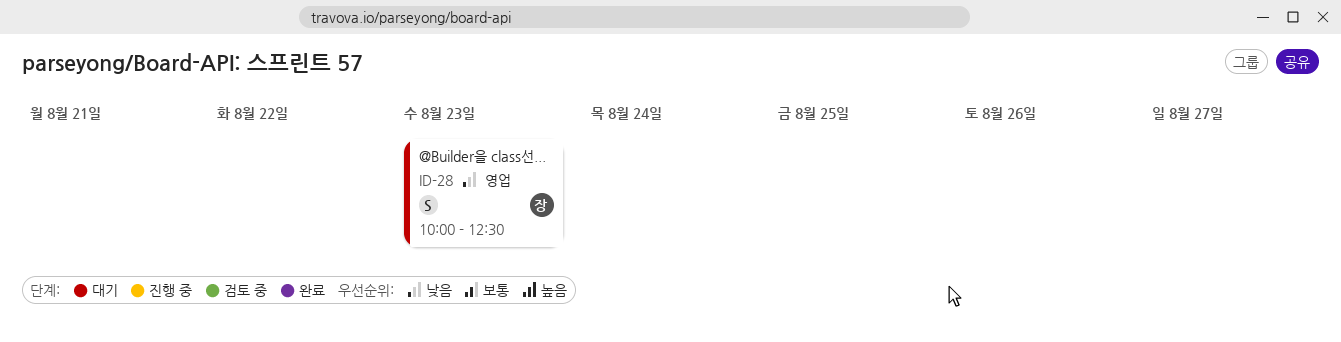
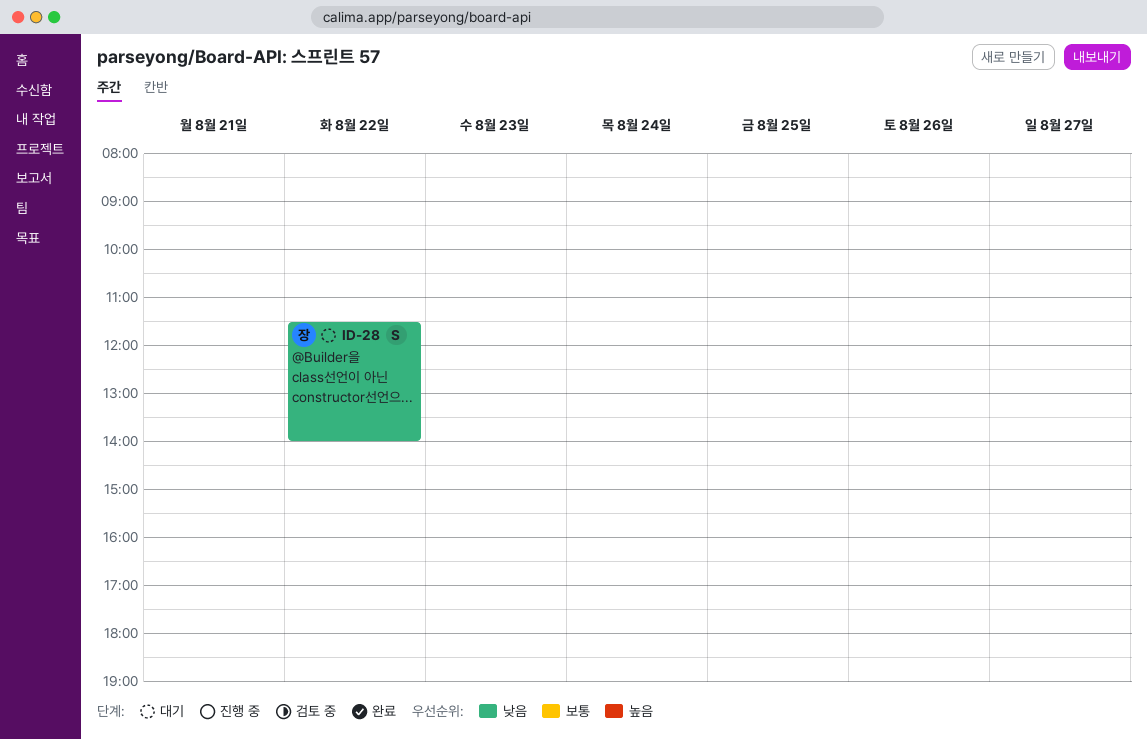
ID-28, day: Aug 23 -> Aug 22
ID-28, begins: 10:00 -> 11:30
ID-28, ends: 12:30 -> 14:00

